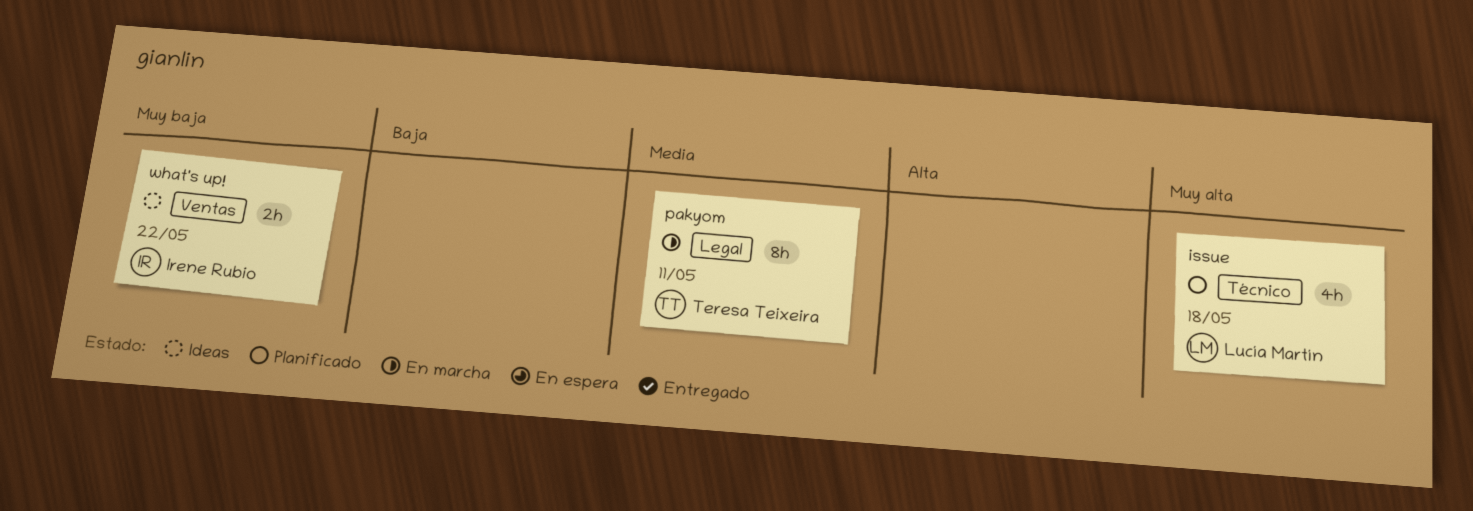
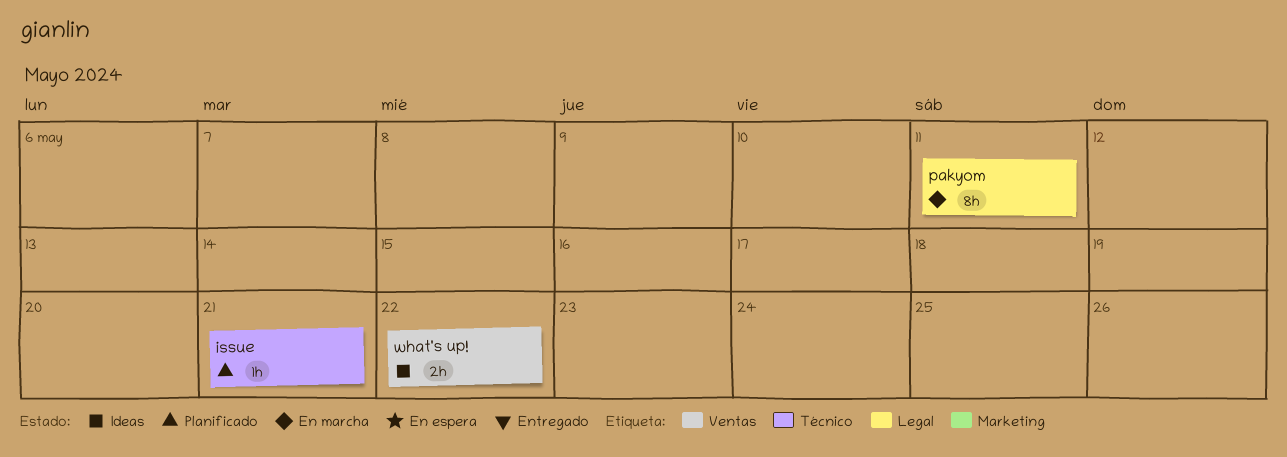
issue, estimate: 4h -> 1h
issue, due: May 18 -> May 21

